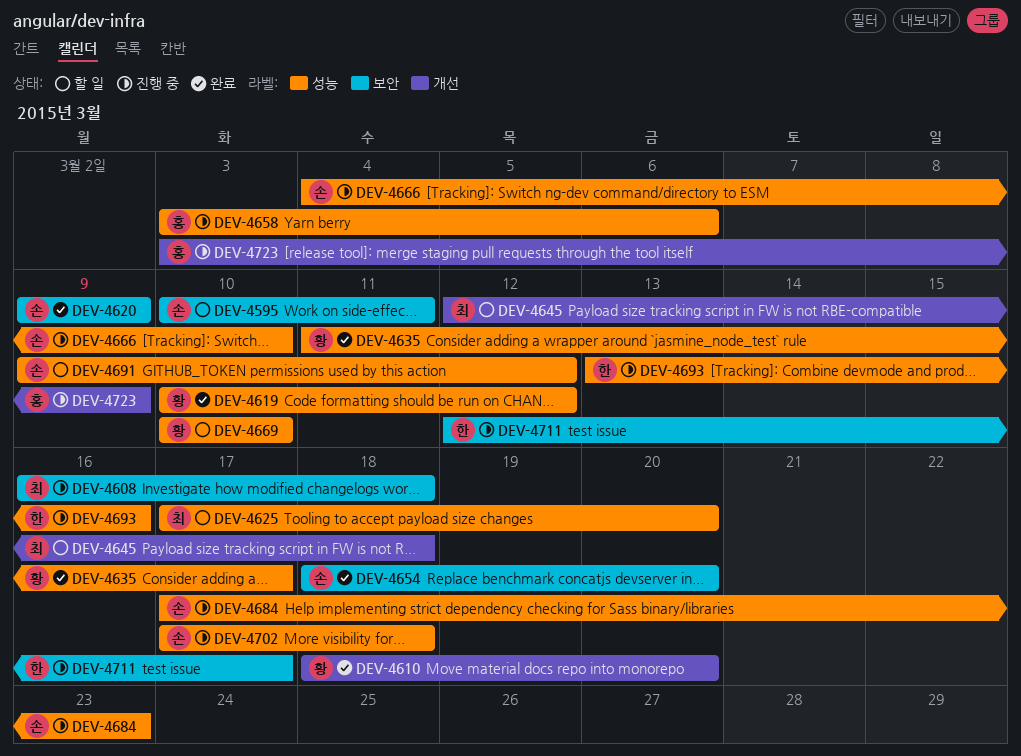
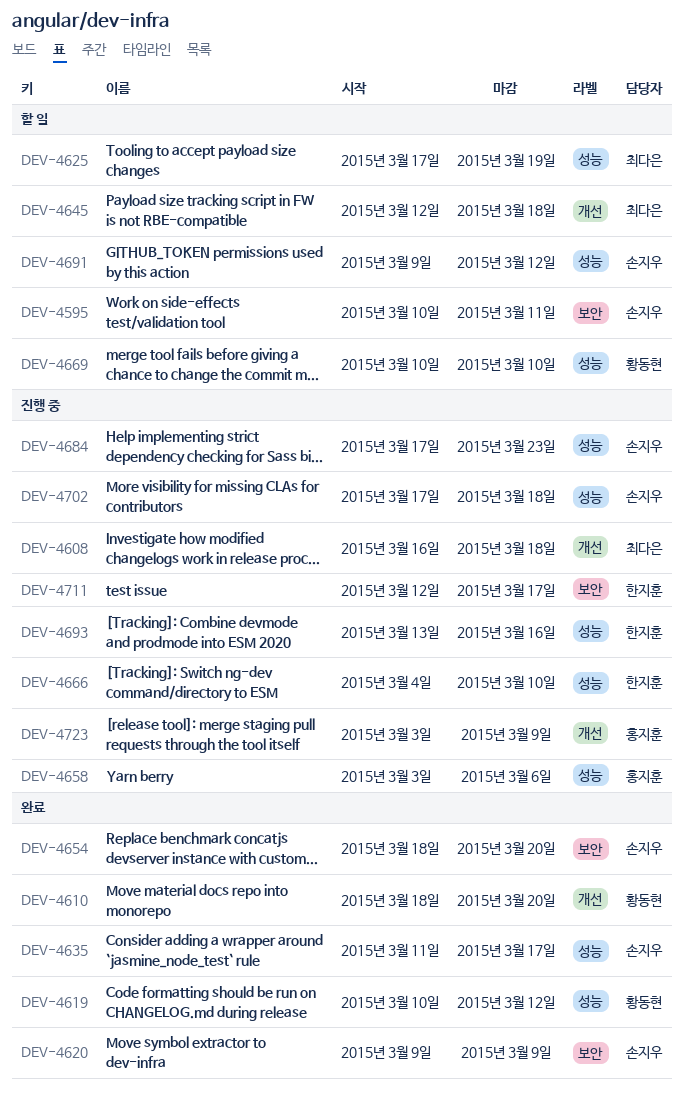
DEV-4608, label: 보안 -> 개선
DEV-4625, due: Mar 20 -> Mar 19
DEV-4635, owner: 황동현 -> 손지우
DEV-4666, owner: 손지우 -> 한지훈

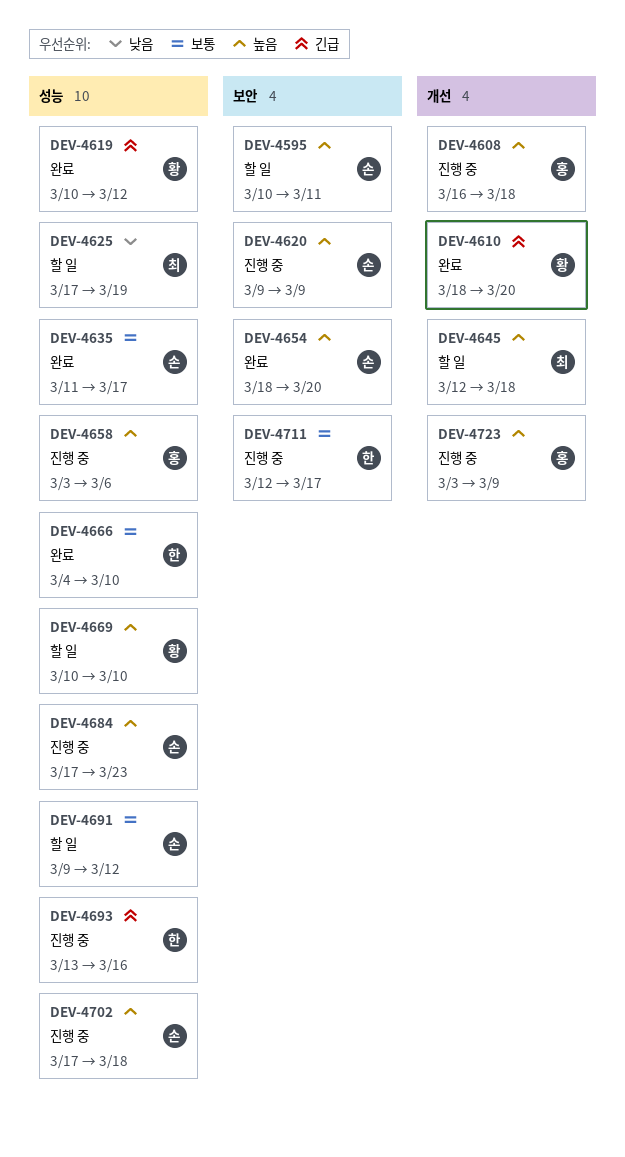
DEV-4608, owner: 최다은 -> 홍지훈
DEV-4620, status: 완료 -> 진행 중
DEV-4666, status: 진행 중 -> 완료

